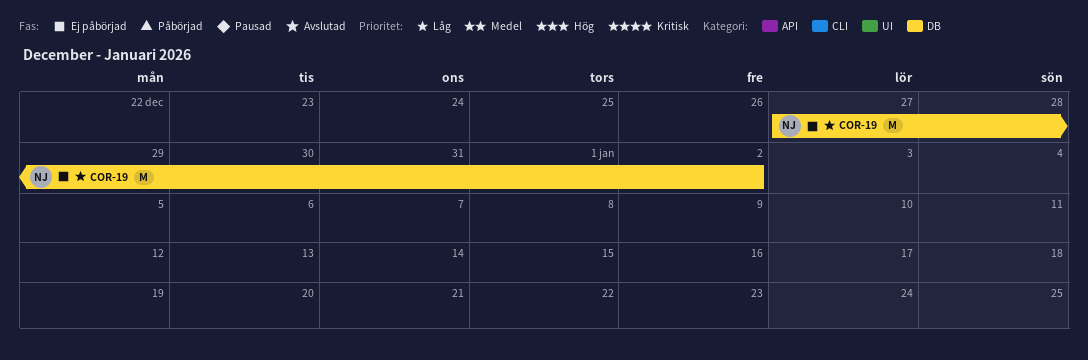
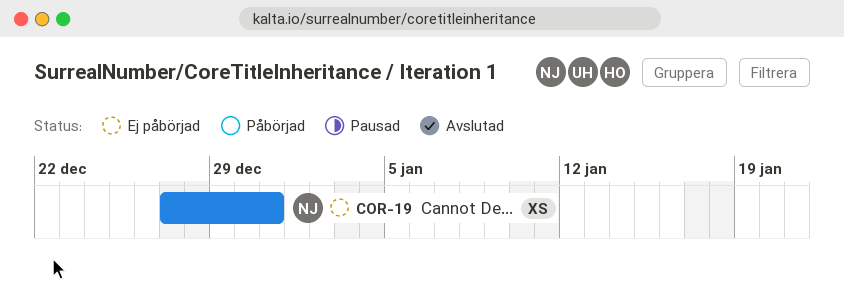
COR-19, estimate: M -> XS
COR-19, due: Jan 2 -> Dec 31

